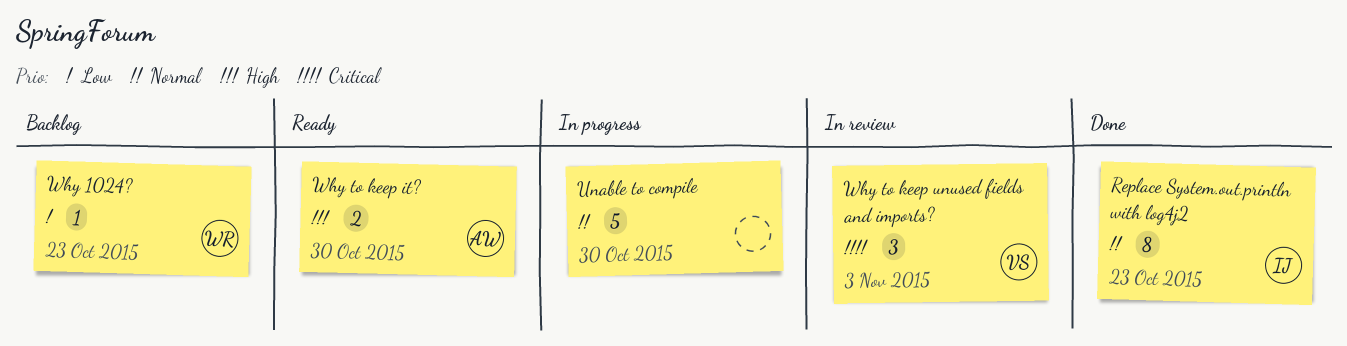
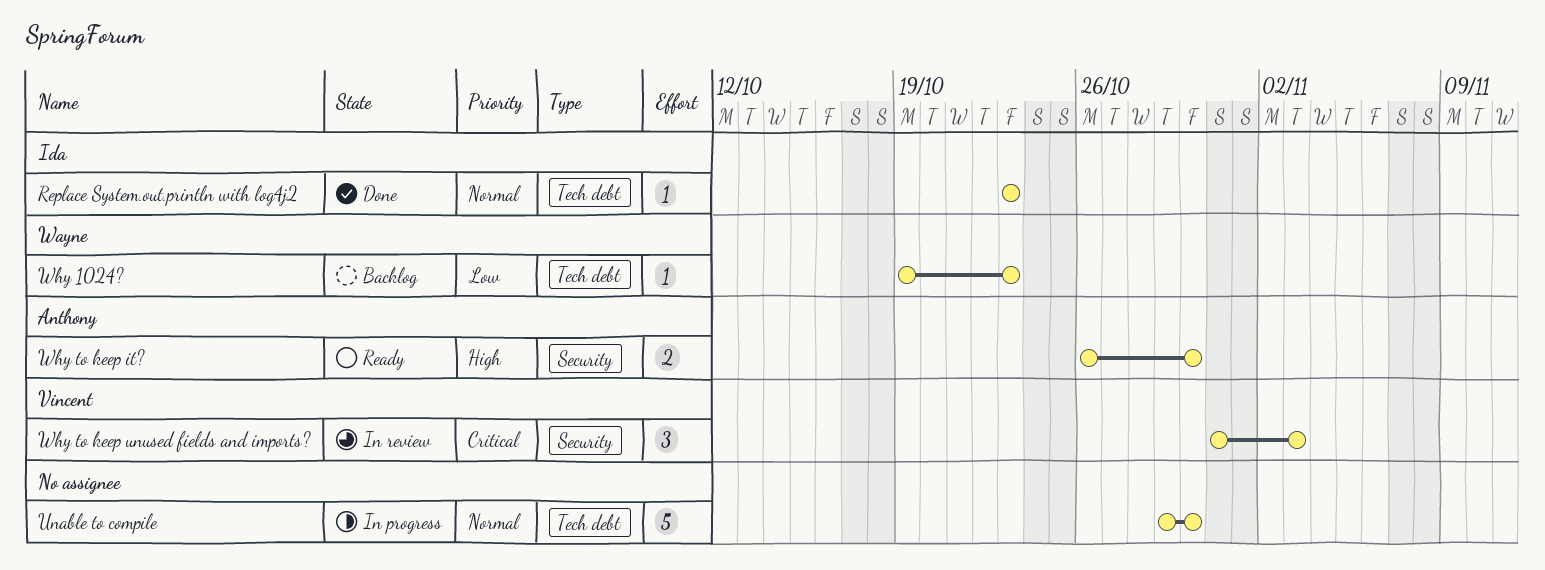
Replace System.out.println with log4j2, estimate: 8 -> 1

